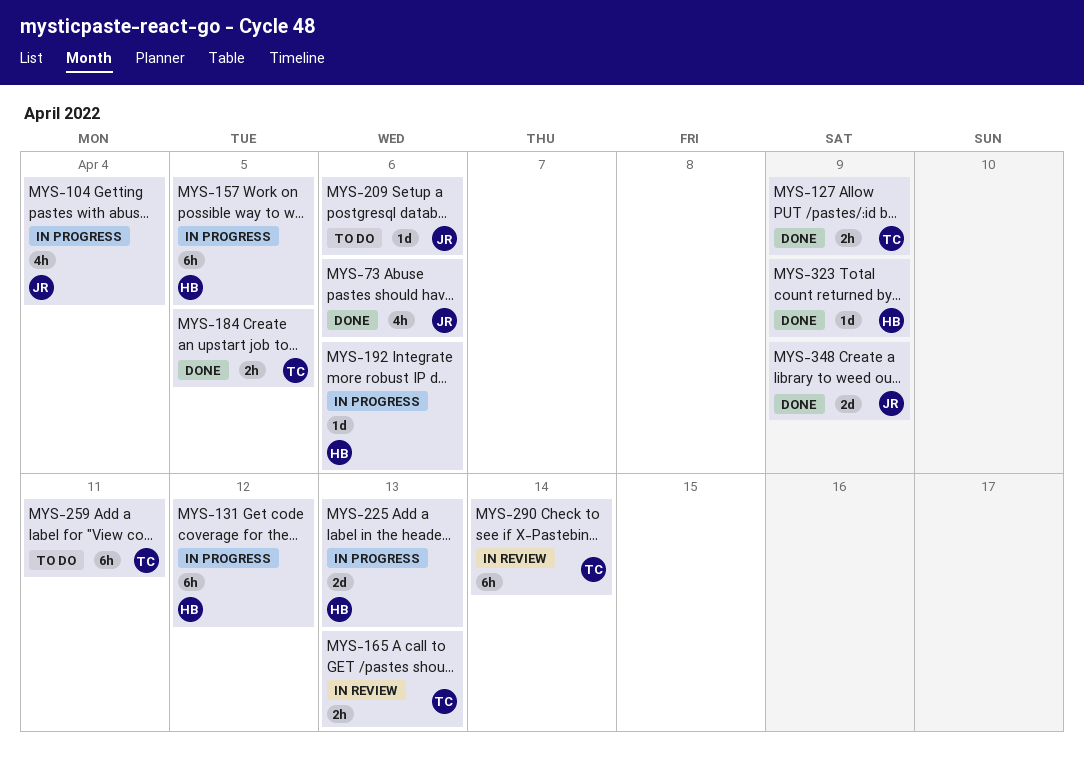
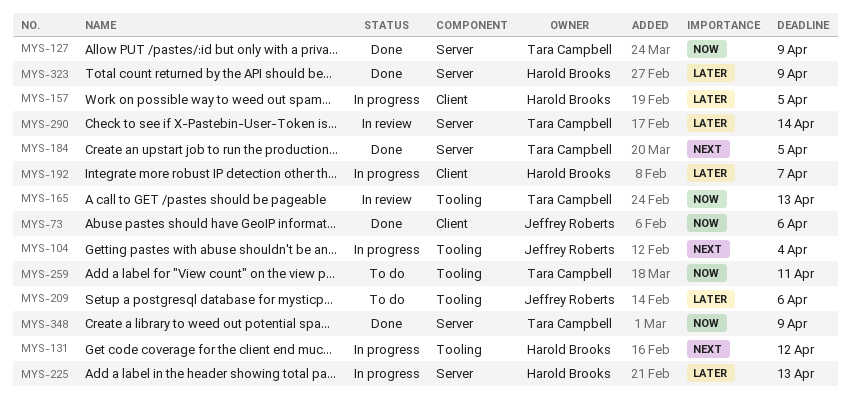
MYS-192, due: Apr 6 -> Apr 7
MYS-348, owner: Jeffrey Roberts -> Tara Campbell

